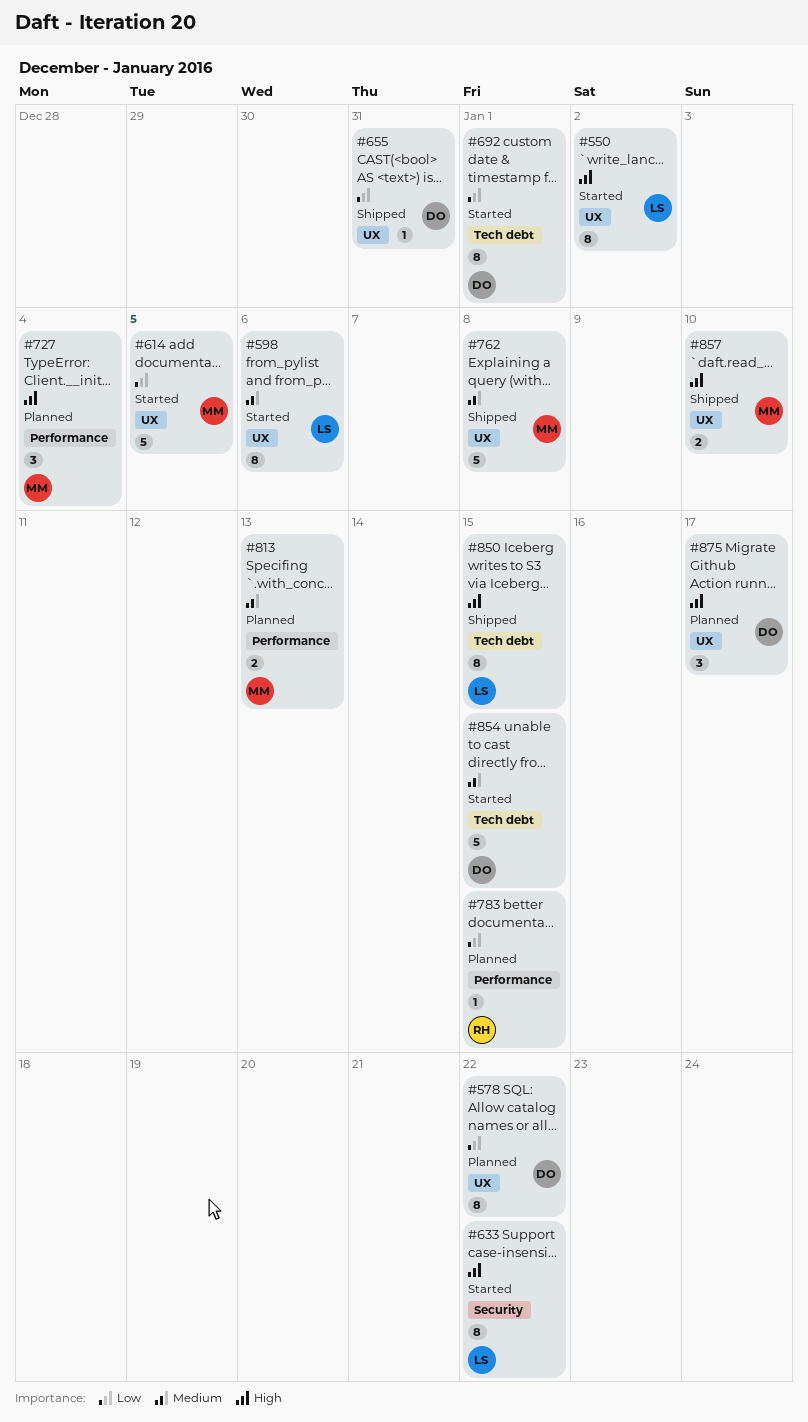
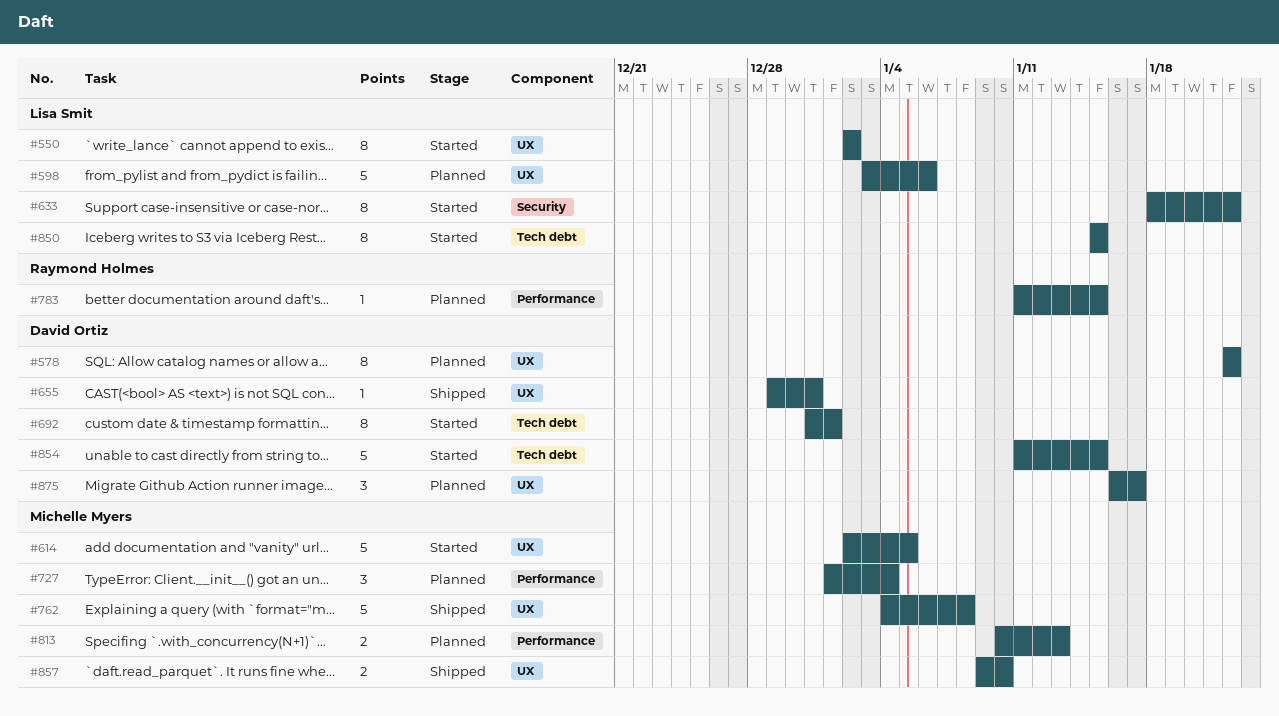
#598, status: Started -> Planned
#598, estimate: 8 -> 5
#850, status: Shipped -> Started

